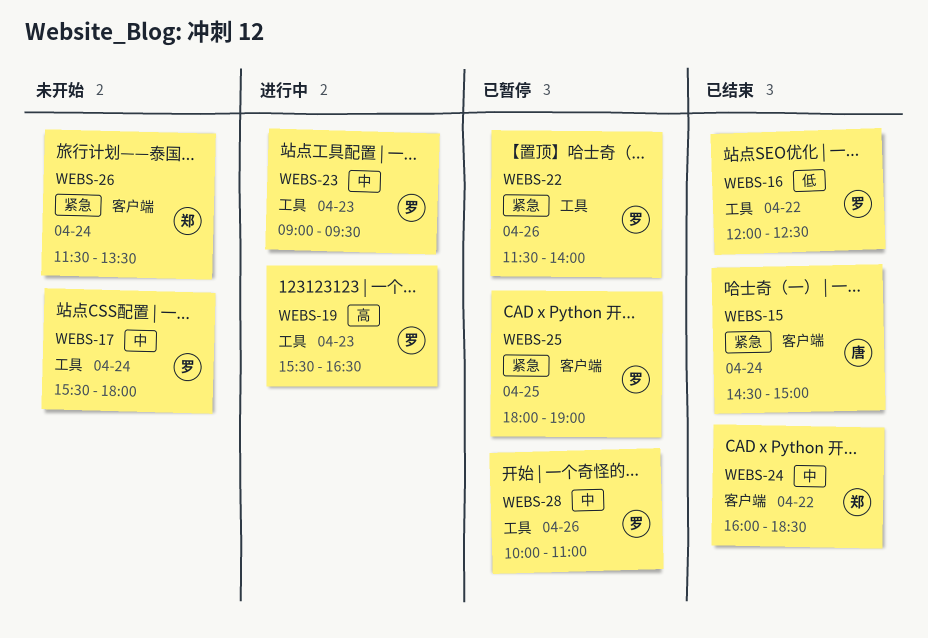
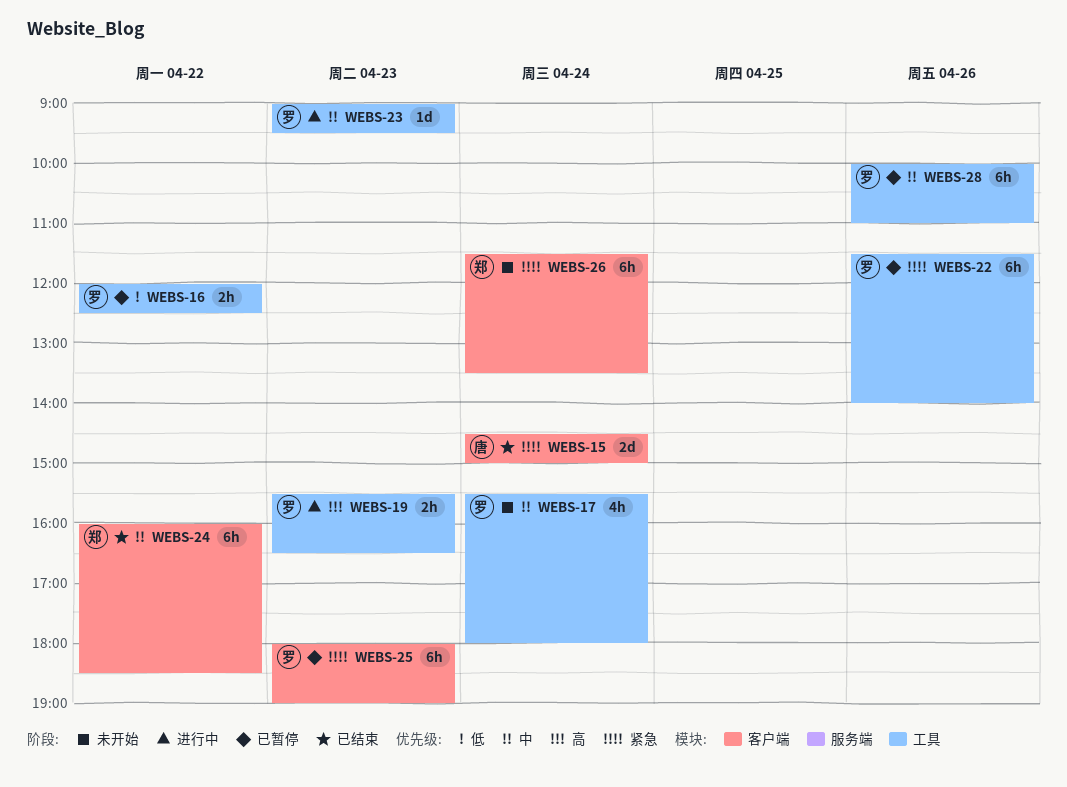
WEBS-16, status: 已结束 -> 已暂停
WEBS-25, day: Apr 25 -> Apr 23

